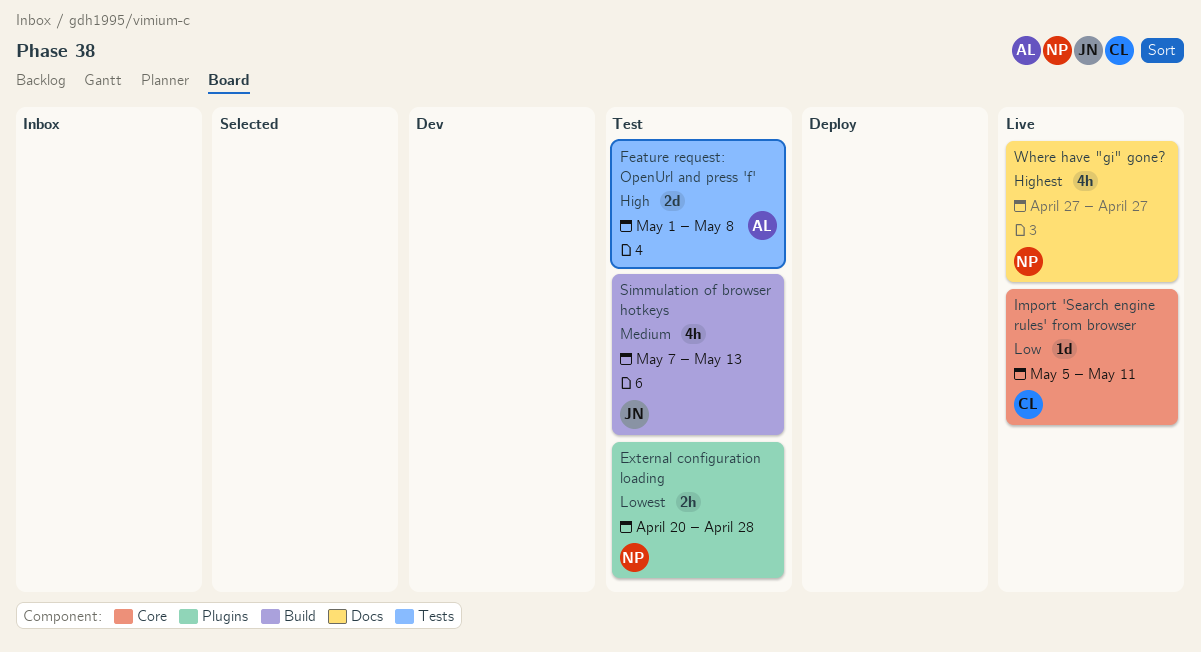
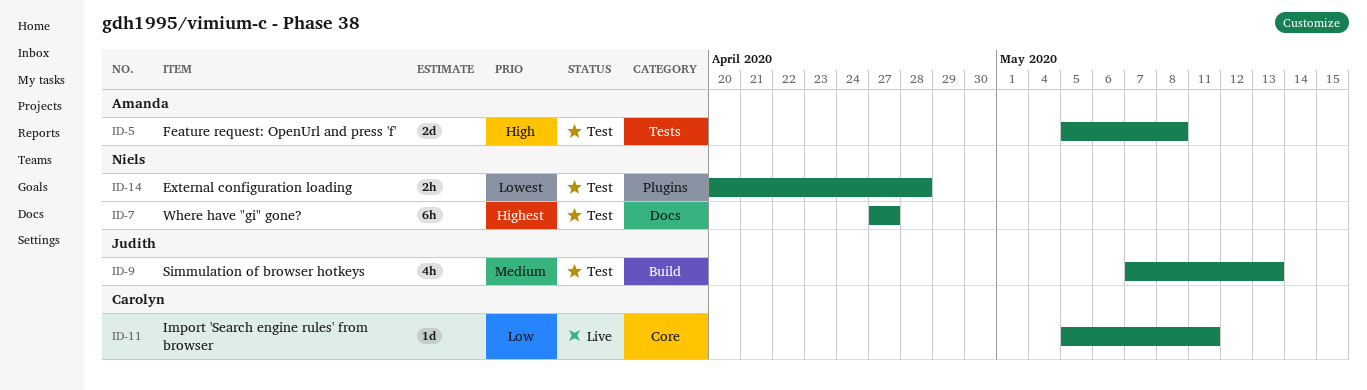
Feature request: OpenUrl and press 'f', start: May 1 -> May 5
Where have "gi" gone?, status: Live -> Test
Where have "gi" gone?, estimate: 4h -> 6h

